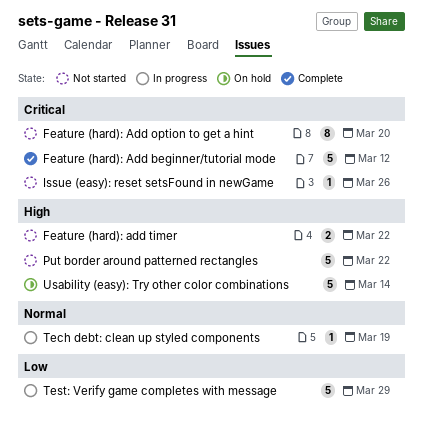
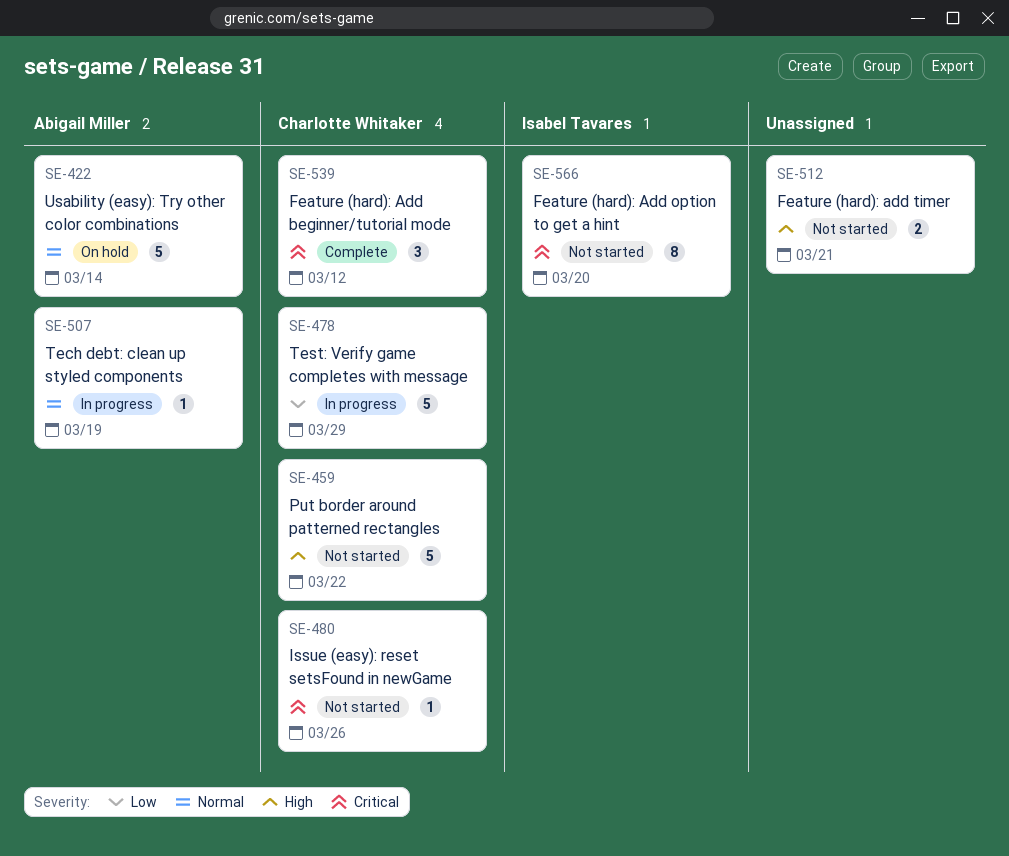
Feature (hard): Add beginner/tutorial mode, estimate: 5 -> 3
Feature (hard): add timer, due: Mar 22 -> Mar 21
Usability (easy): Try other color combinations, priority: High -> Normal

